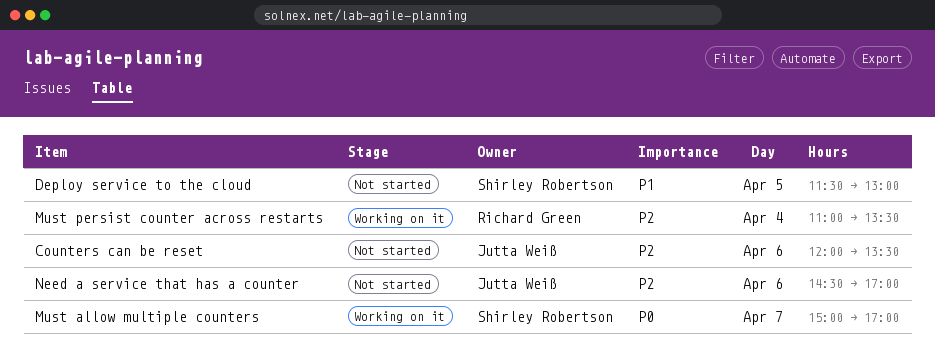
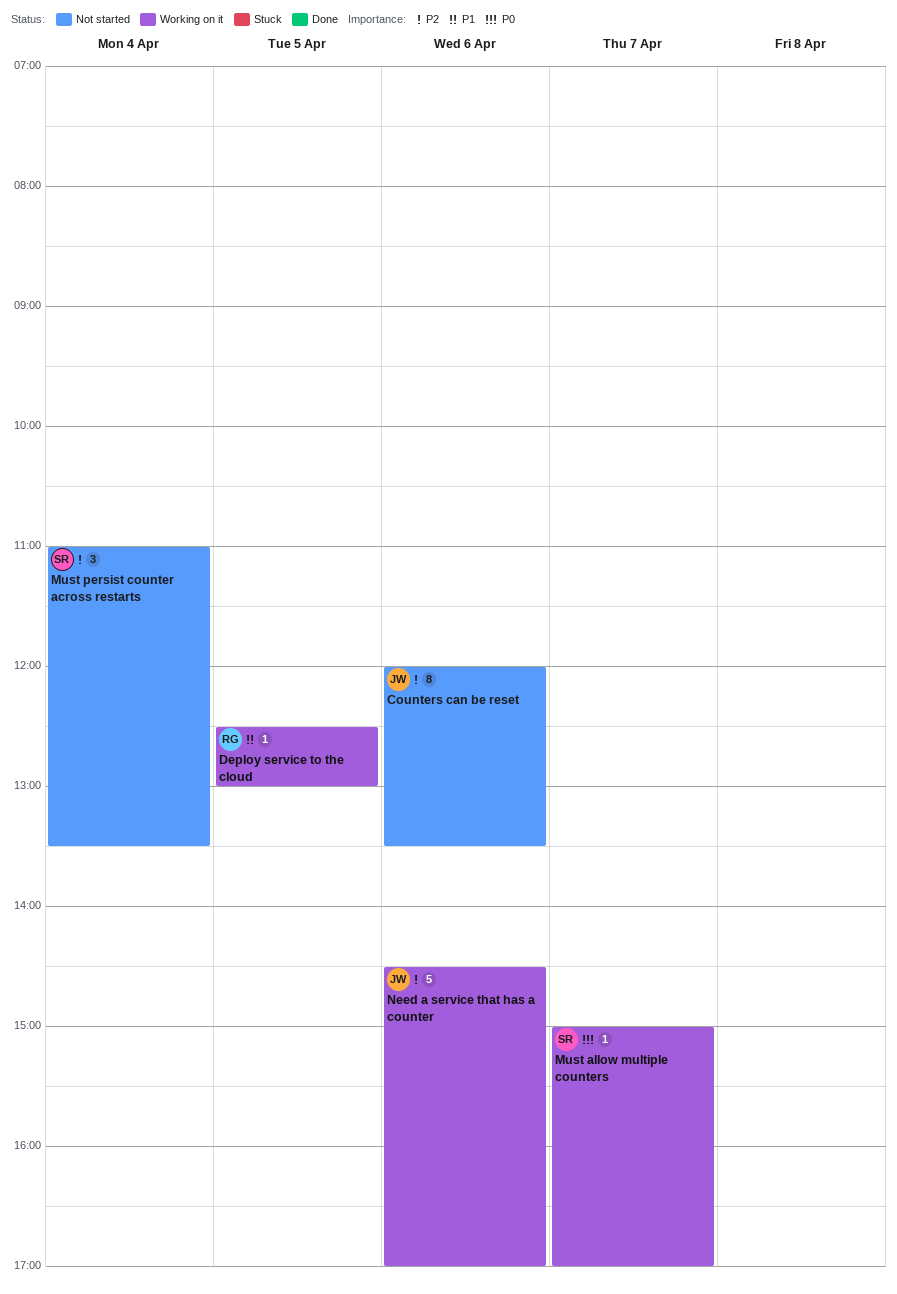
Deploy service to the cloud, status: Not started -> Working on it
Deploy service to the cloud, owner: Shirley Robertson -> Richard Green
Deploy service to the cloud, begins: 11:30 -> 12:30
Must persist counter across restarts, status: Working on it -> Not started
Must persist counter across restarts, owner: Richard Green -> Shirley Robertson
Need a service that has a counter, status: Not started -> Working on it

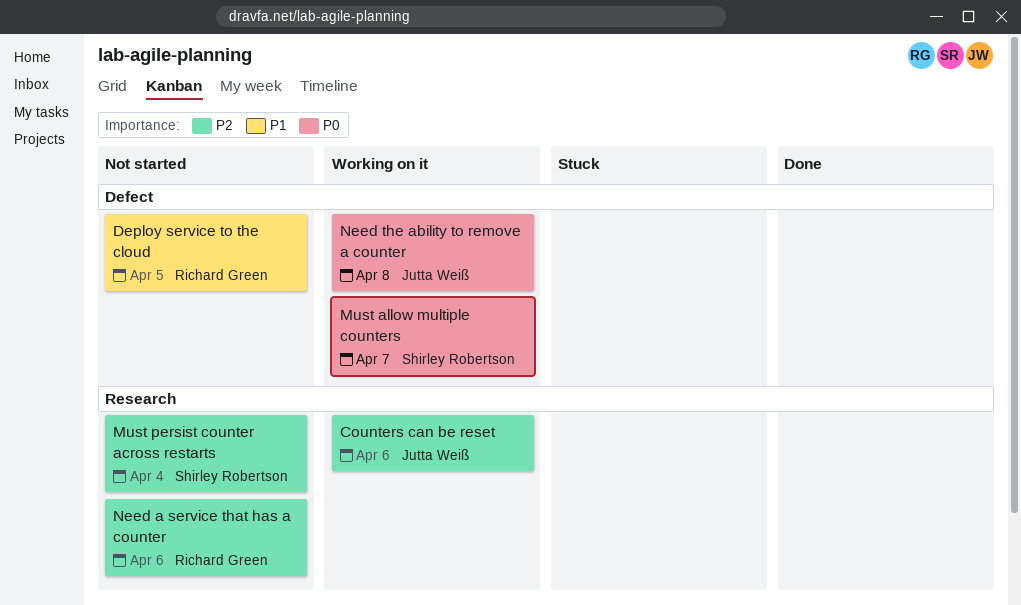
Counters can be reset, status: Not started -> Working on it
Deploy service to the cloud, status: Working on it -> Not started
Need a service that has a counter, status: Working on it -> Not started
Need a service that has a counter, owner: Jutta Weiß -> Richard Green
Need the ability to remove a counter: none -> present

